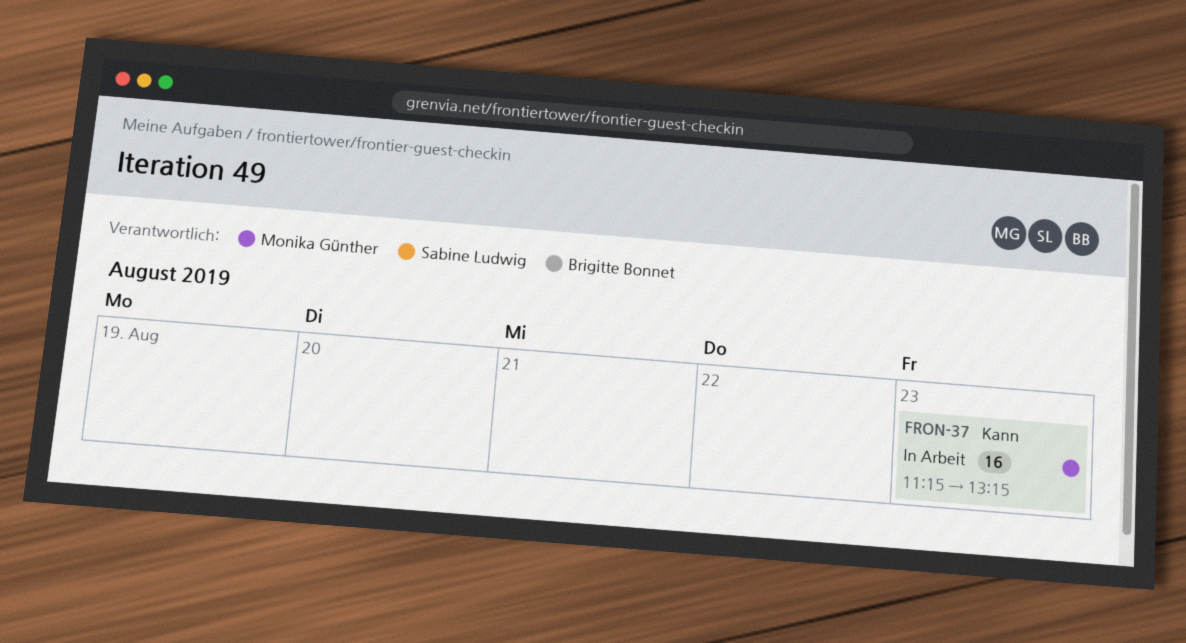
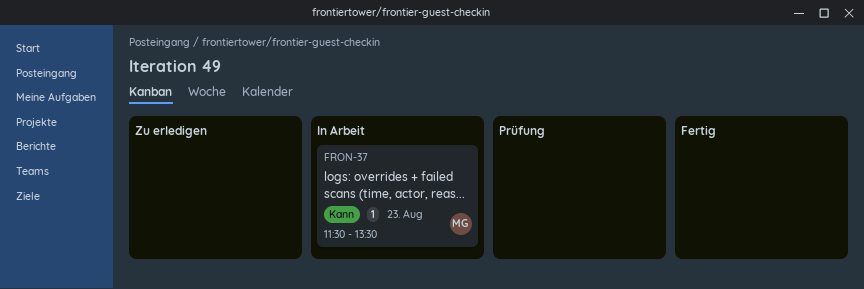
FRON-37, estimate: 16 -> 1
FRON-37, begins: 11:15 -> 11:30
FRON-37, ends: 13:15 -> 13:30

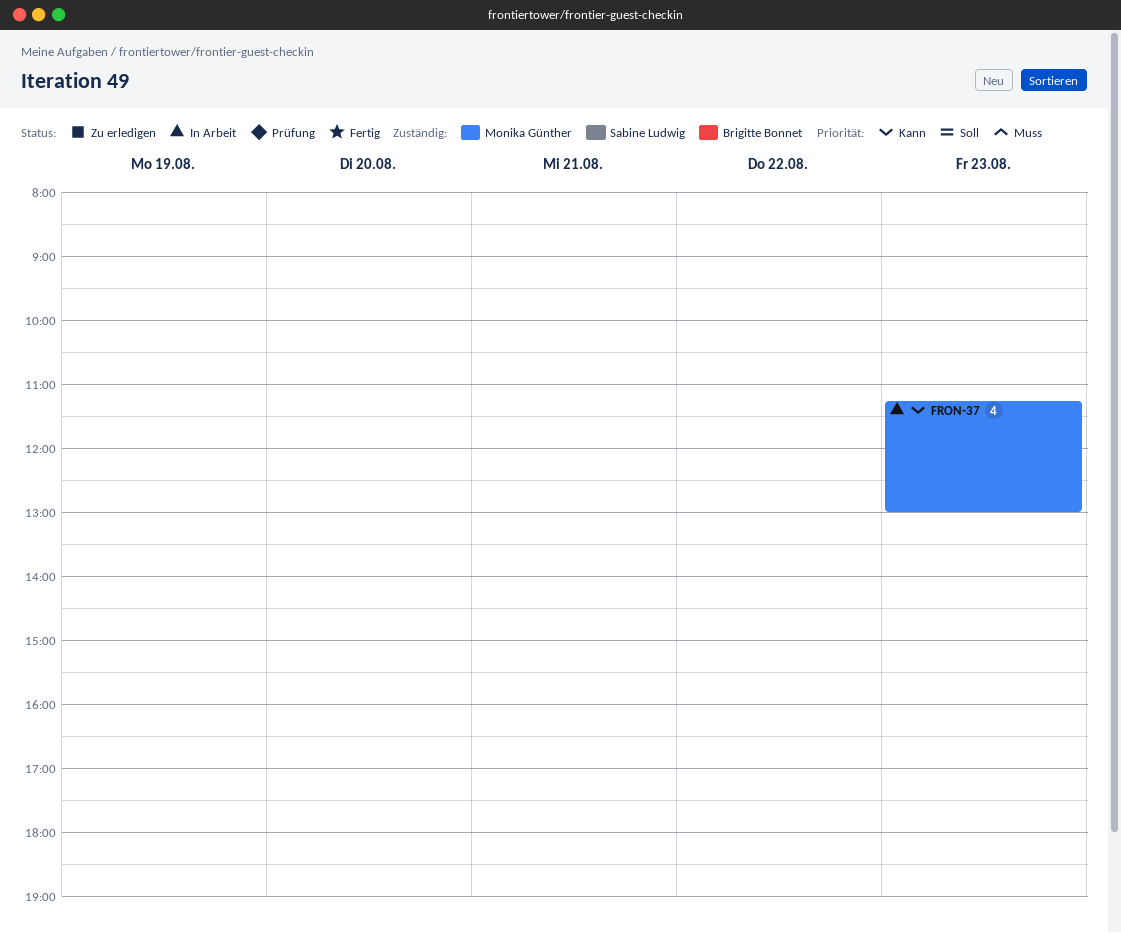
FRON-37, estimate: 1 -> 4
FRON-37, begins: 11:30 -> 11:15
FRON-37, ends: 13:30 -> 13:00

